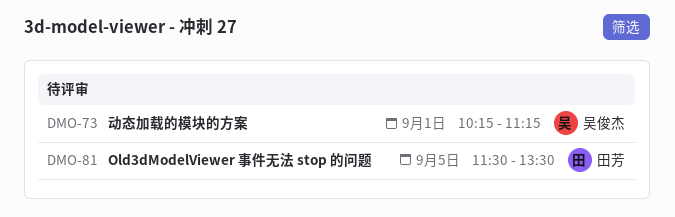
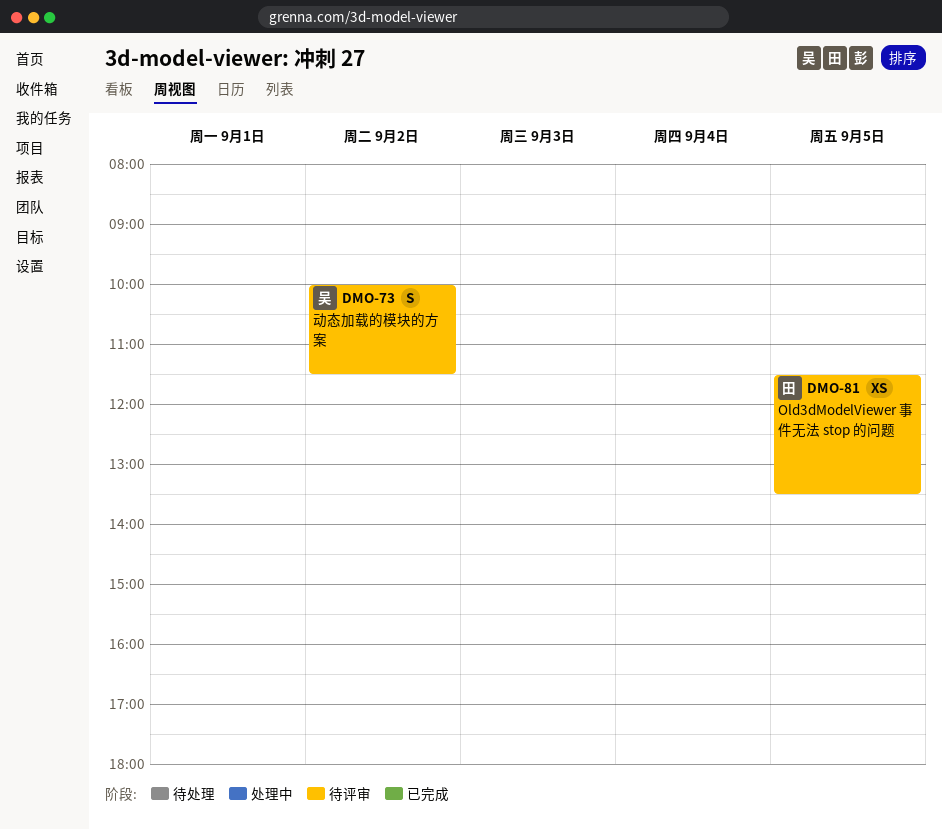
DMO-73, day: Sep 1 -> Sep 2
DMO-73, begins: 10:15 -> 10:00
DMO-73, ends: 11:15 -> 11:30

